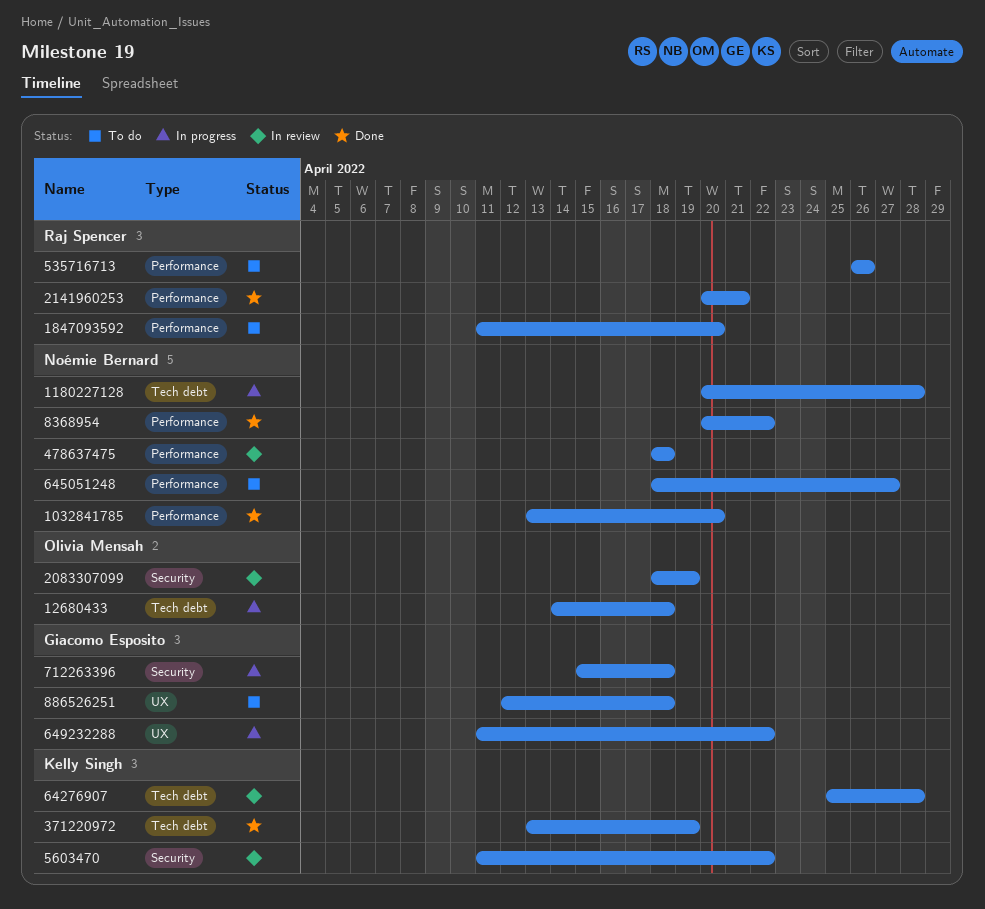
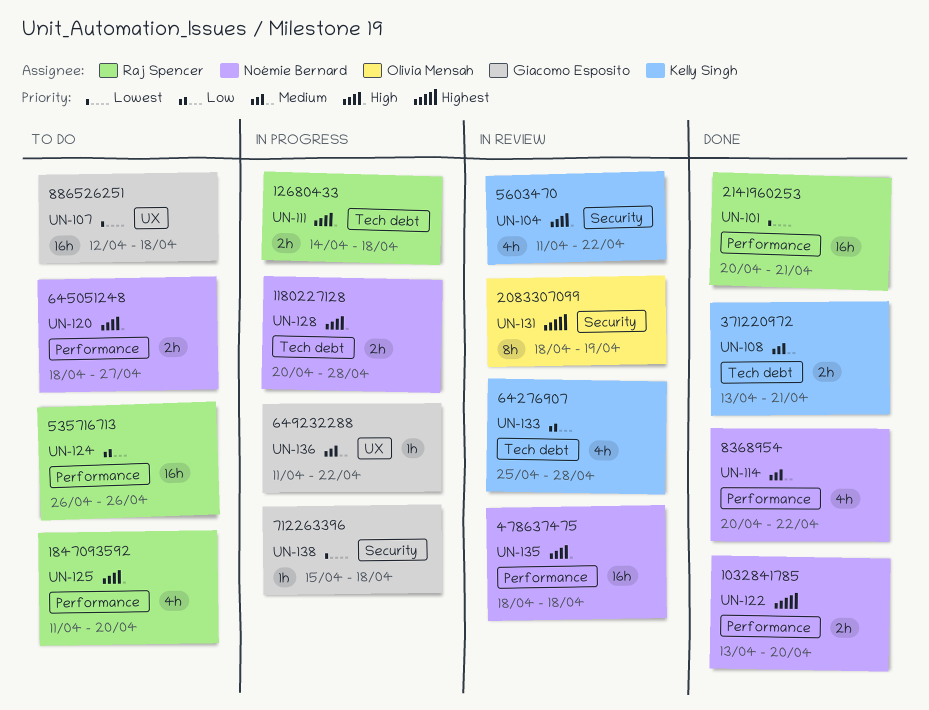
12680433, owner: Olivia Mensah -> Raj Spencer
371220972, due: Apr 19 -> Apr 21

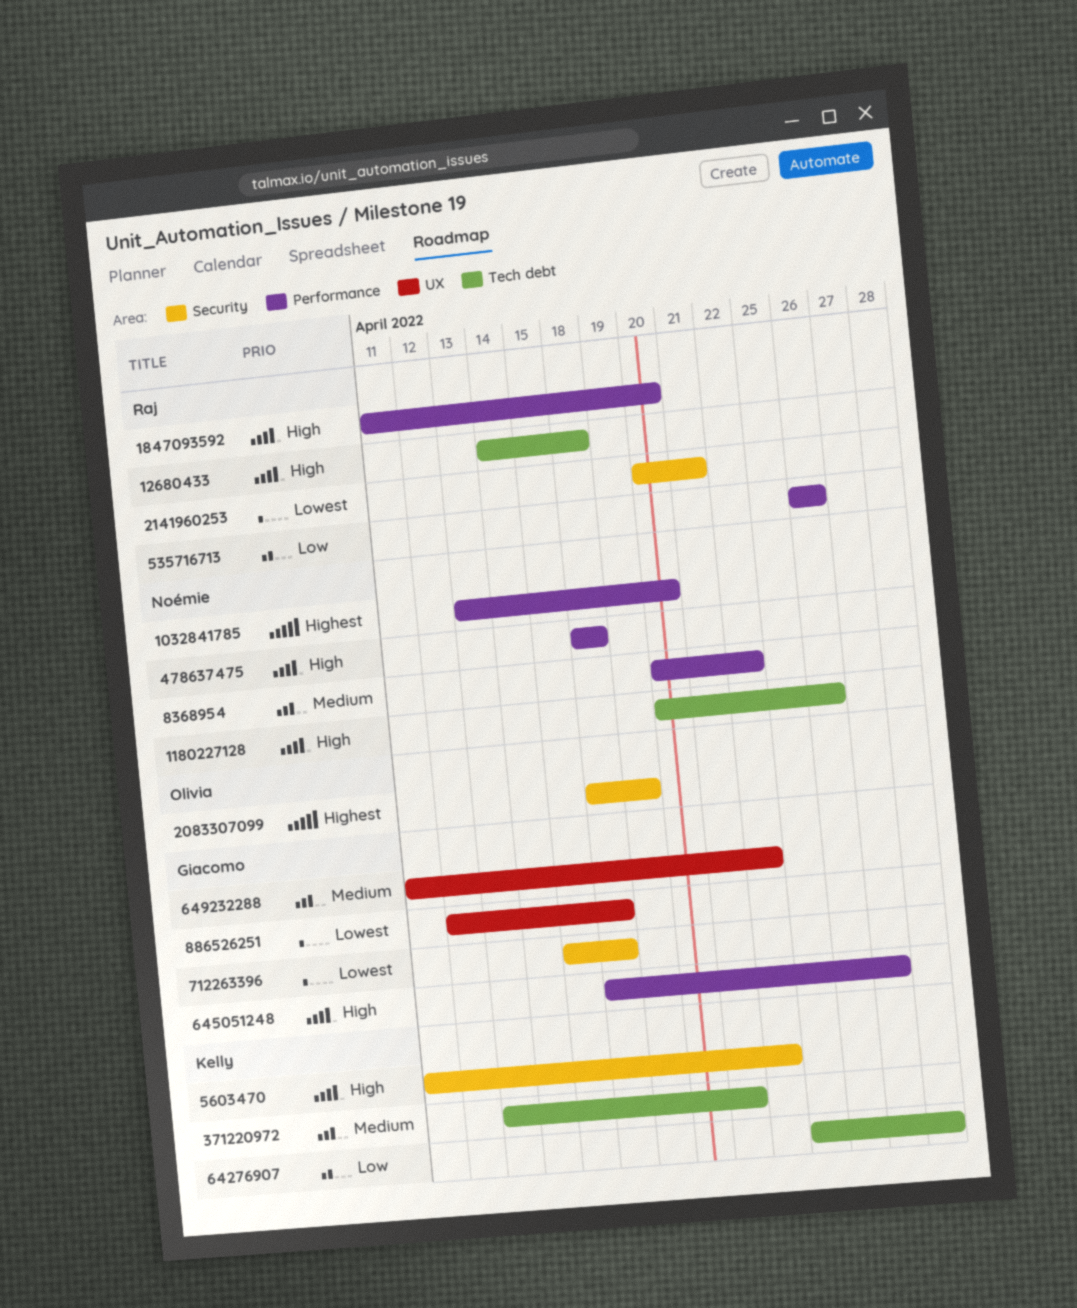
1180227128, due: Apr 28 -> Apr 26
2141960253, label: Performance -> Security
645051248, owner: Noémie Bernard -> Giacomo Esposito

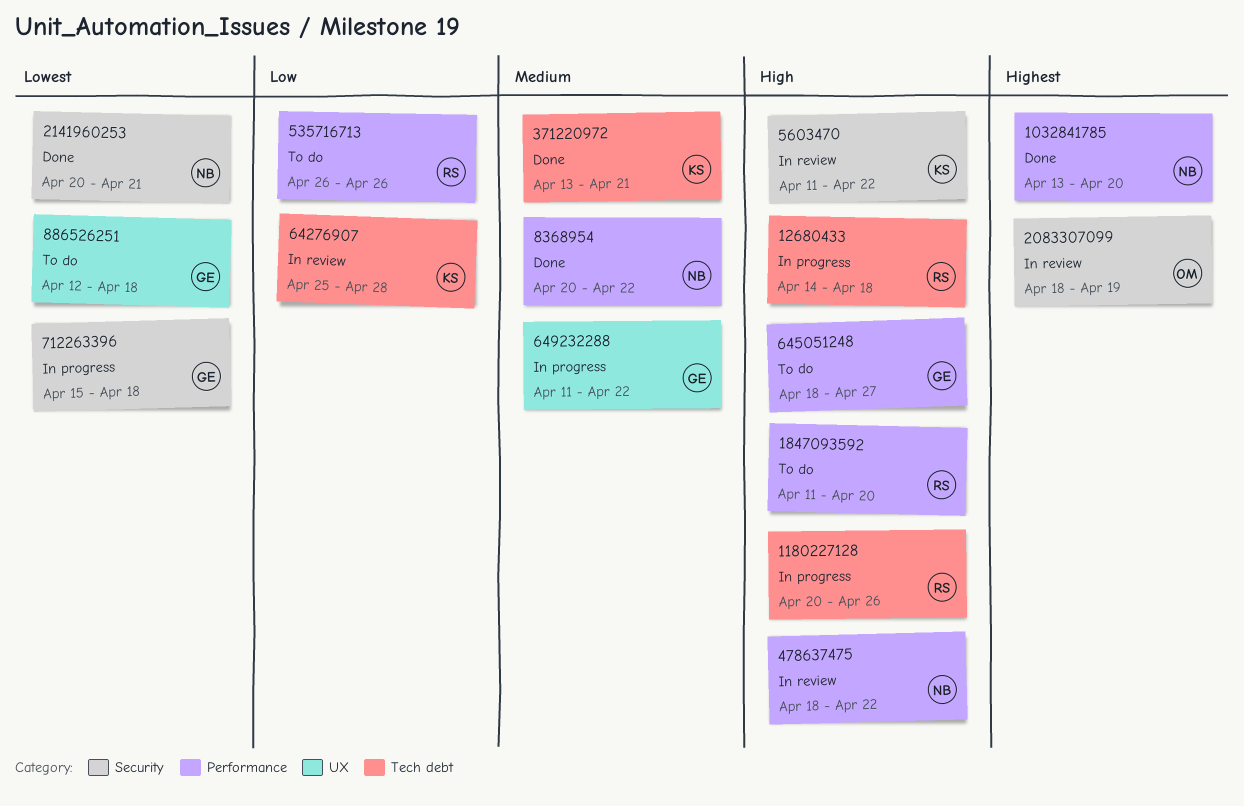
1180227128, owner: Noémie -> Raj
2141960253, owner: Raj -> Noémie
478637475, due: Apr 18 -> Apr 22

